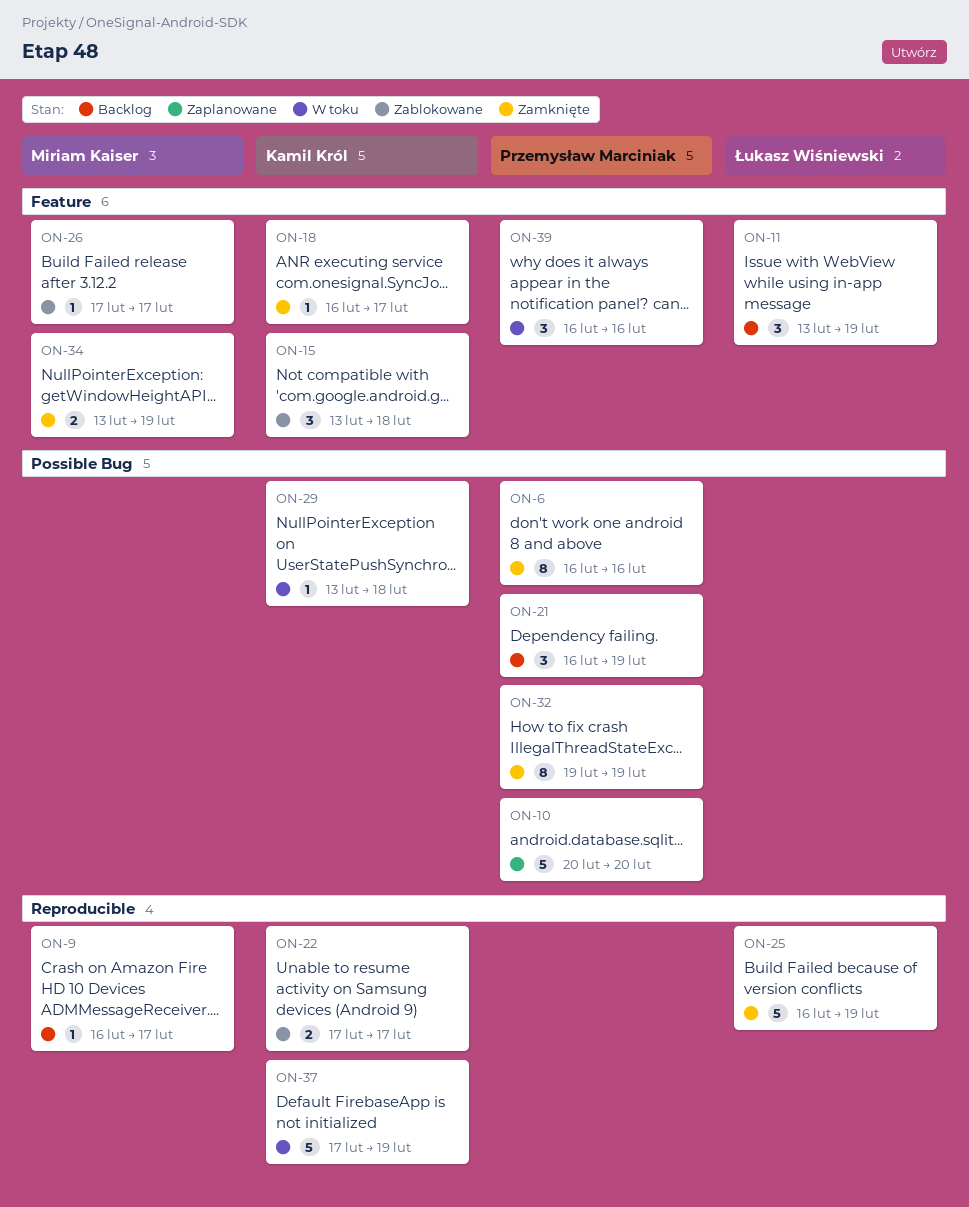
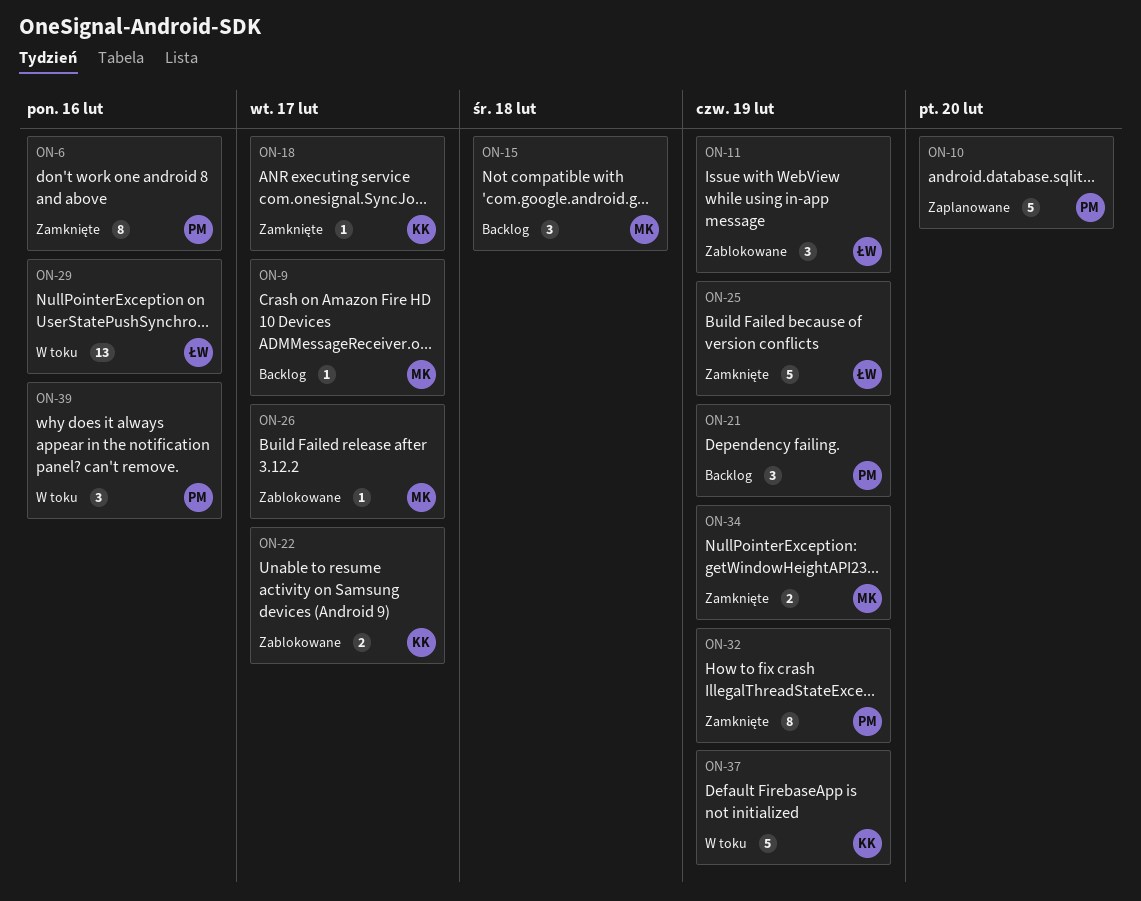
ON-11, status: Backlog -> Zablokowane
ON-15, status: Zablokowane -> Backlog
ON-15, owner: Kamil Król -> Miriam Kaiser
ON-29, owner: Kamil Król -> Łukasz Wiśniewski
ON-29, estimate: 1 -> 13
ON-29, due: Feb 18 -> Feb 16

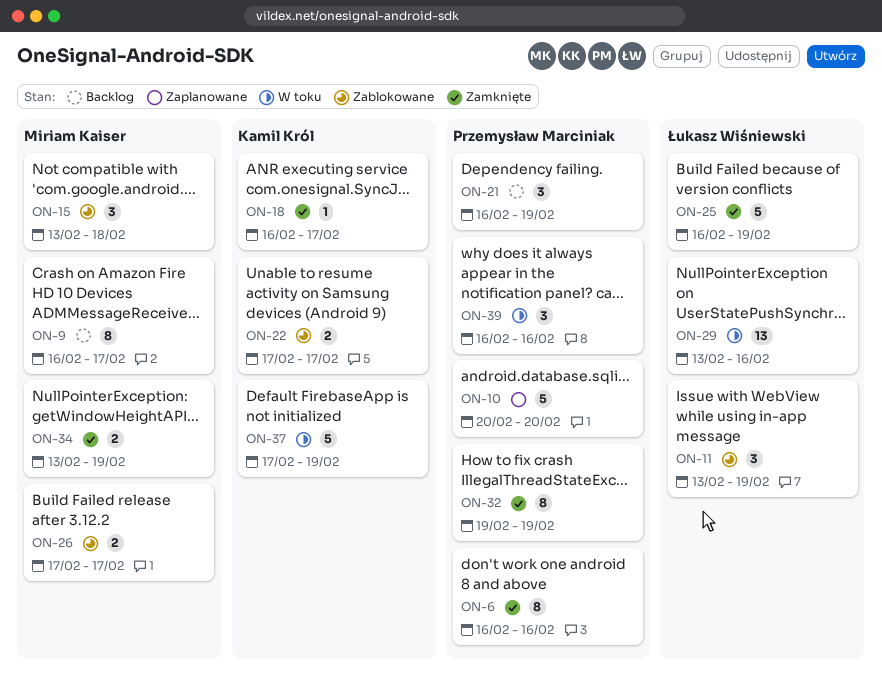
ON-9, estimate: 1 -> 8
ON-15, status: Backlog -> Zablokowane
ON-26, estimate: 1 -> 2

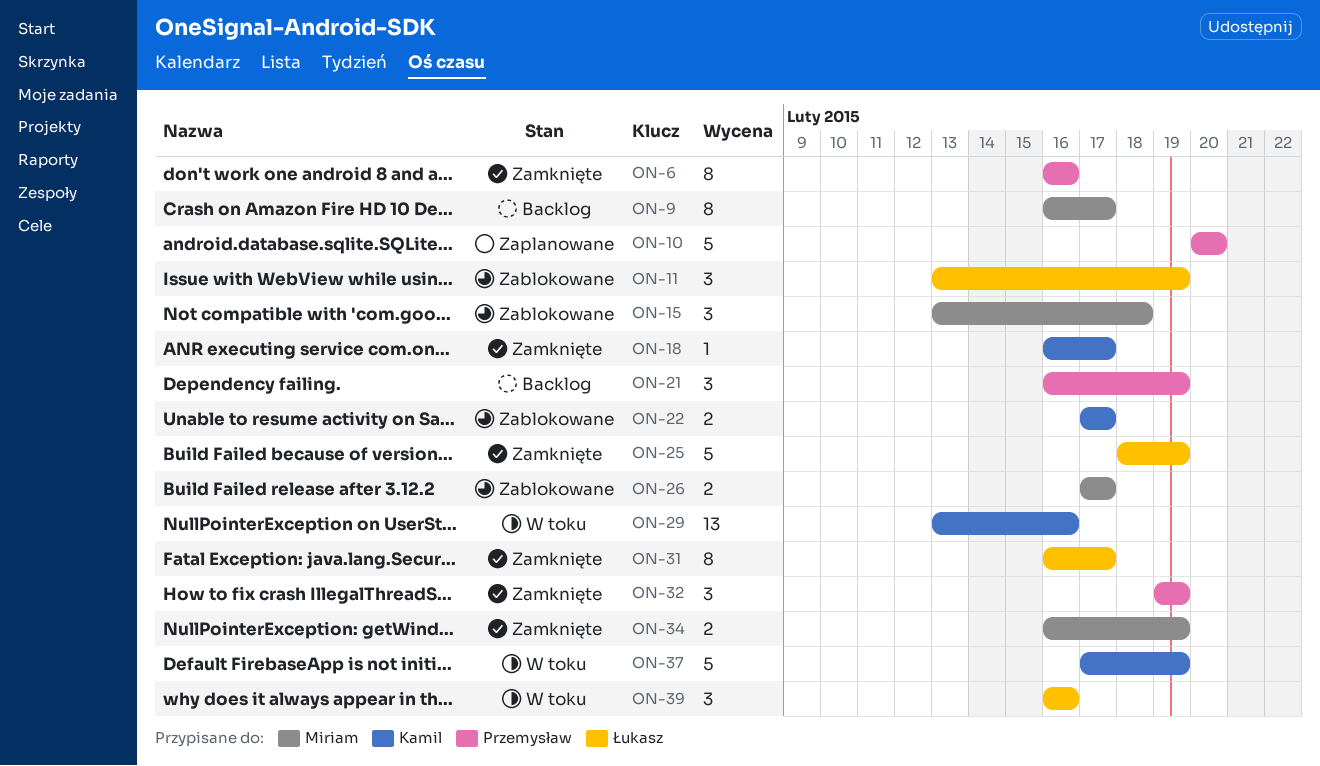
ON-25, start: Feb 16 -> Feb 18
ON-29, owner: Łukasz Wiśniewski -> Kamil Król
ON-31: none -> present
ON-32, estimate: 8 -> 3
ON-34, start: Feb 13 -> Feb 16
ON-39, owner: Przemysław Marciniak -> Łukasz Wiśniewski

